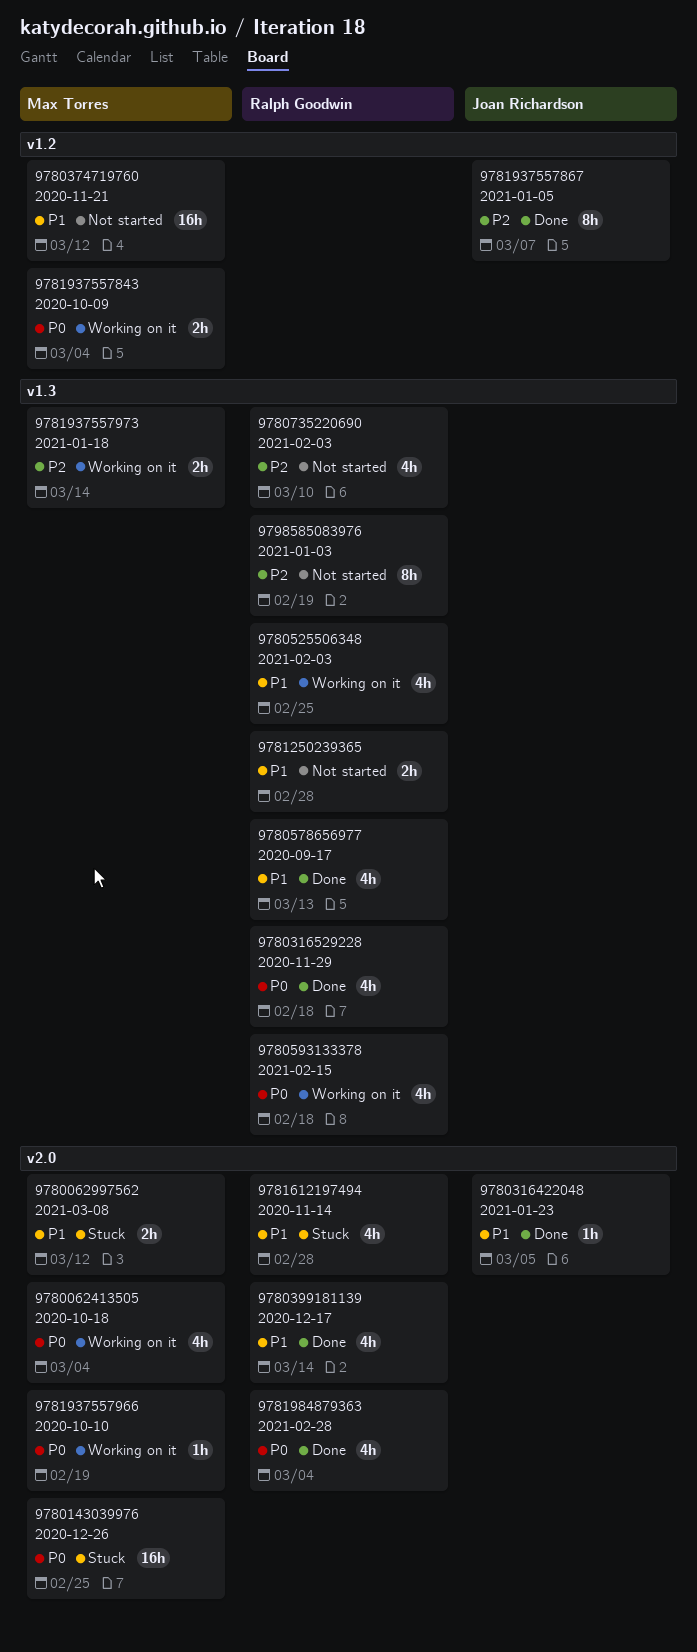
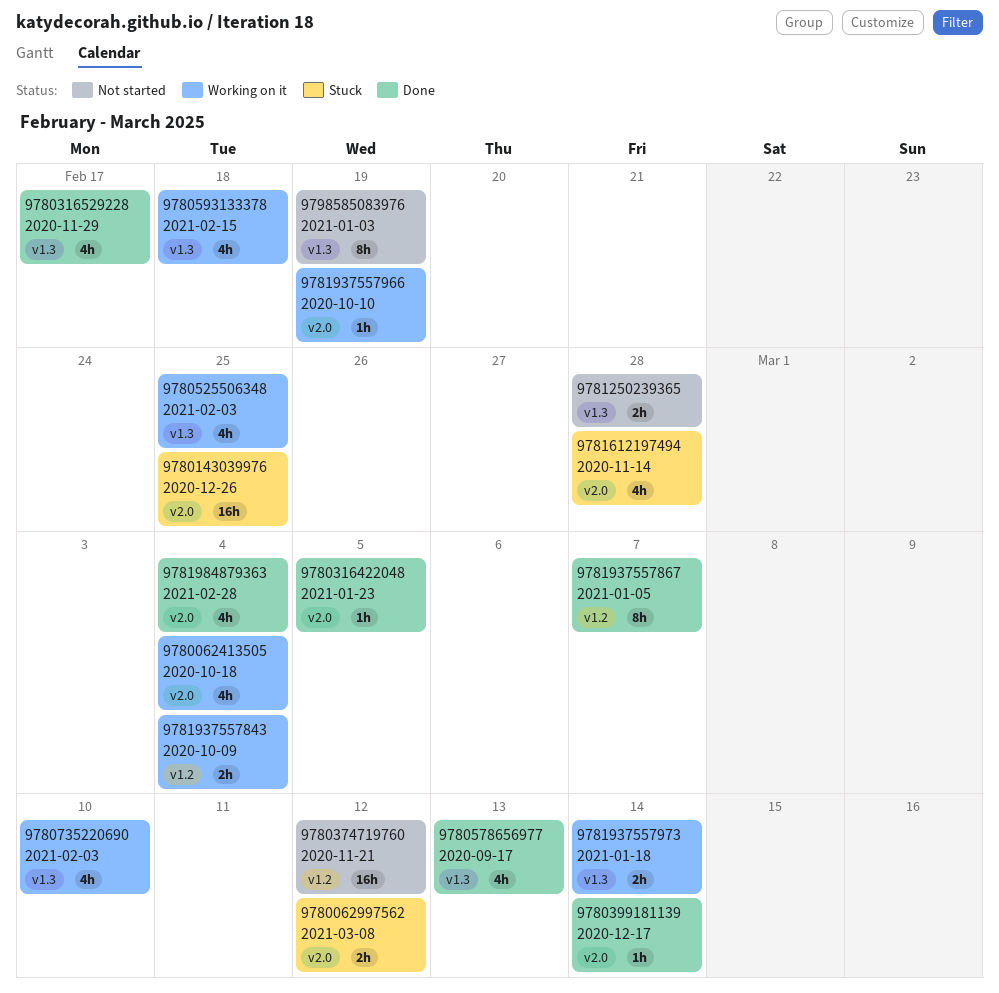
9780316529228 2020-11-29, due: Feb 18 -> Feb 17
9780399181139 2020-12-17, estimate: 4h -> 1h
9780735220690 2021-02-03, status: Not started -> Working on it

